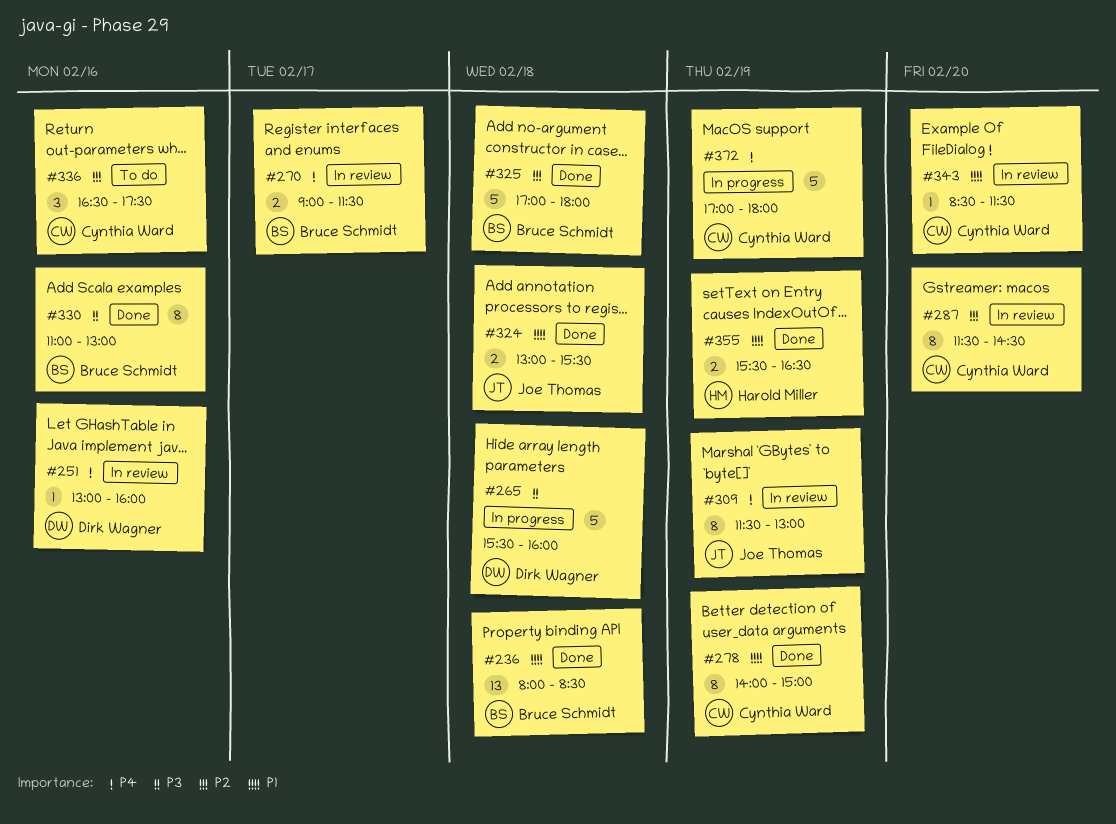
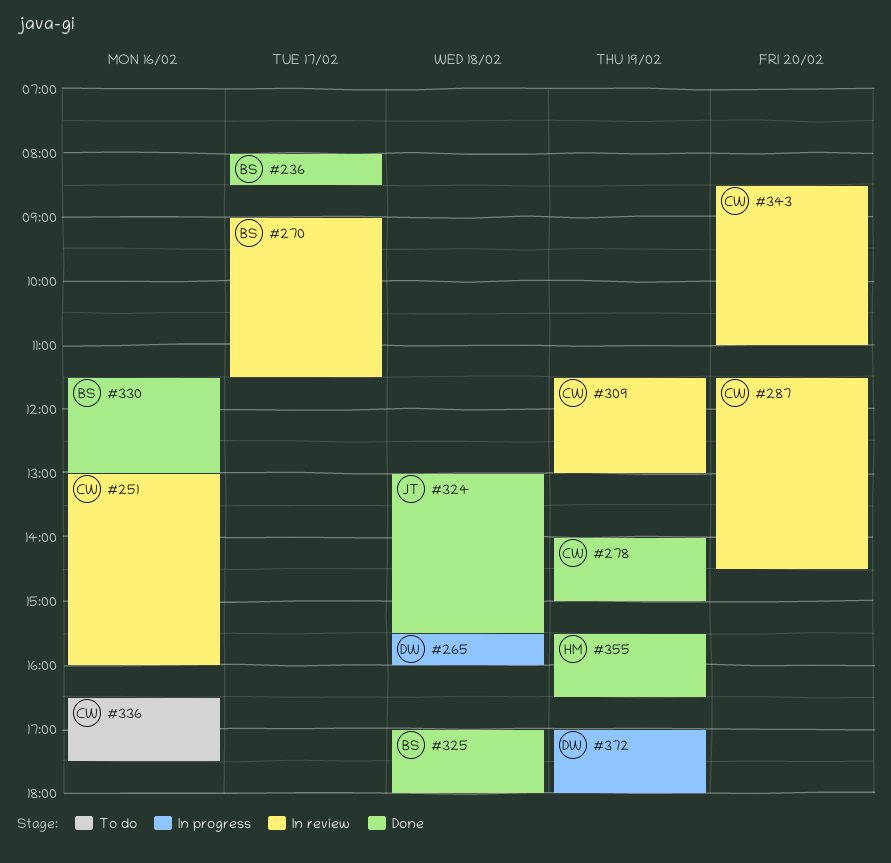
#236, day: Feb 18 -> Feb 17
#251, owner: Dirk Wagner -> Cynthia Ward
#309, owner: Joe Thomas -> Cynthia Ward
#330, begins: 11:00 -> 11:30
#343, ends: 11:30 -> 11:00
#372, owner: Cynthia Ward -> Dirk Wagner

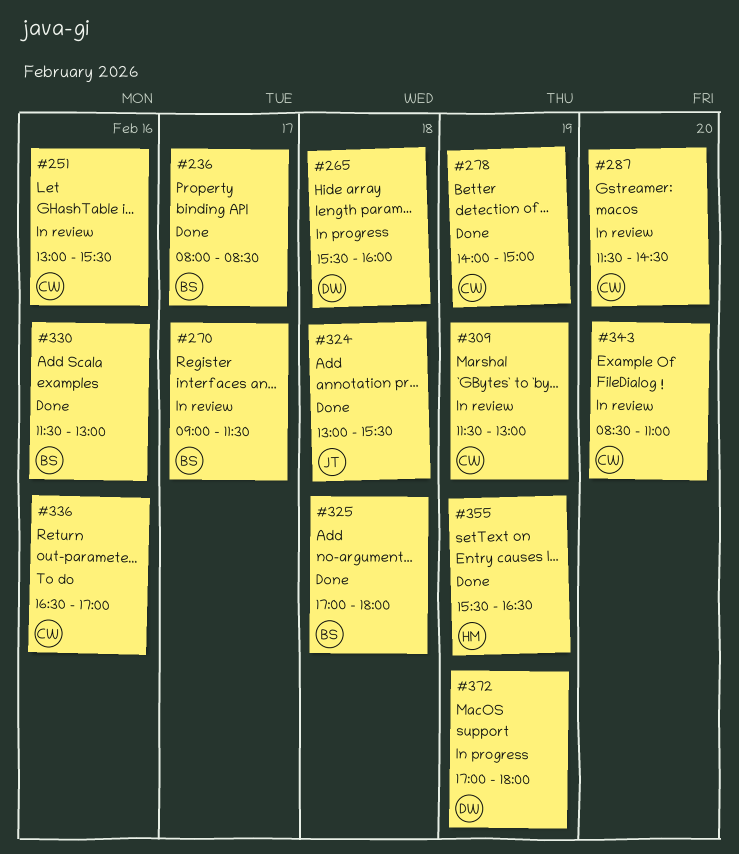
#251, ends: 16:00 -> 15:30
#336, ends: 17:30 -> 17:00

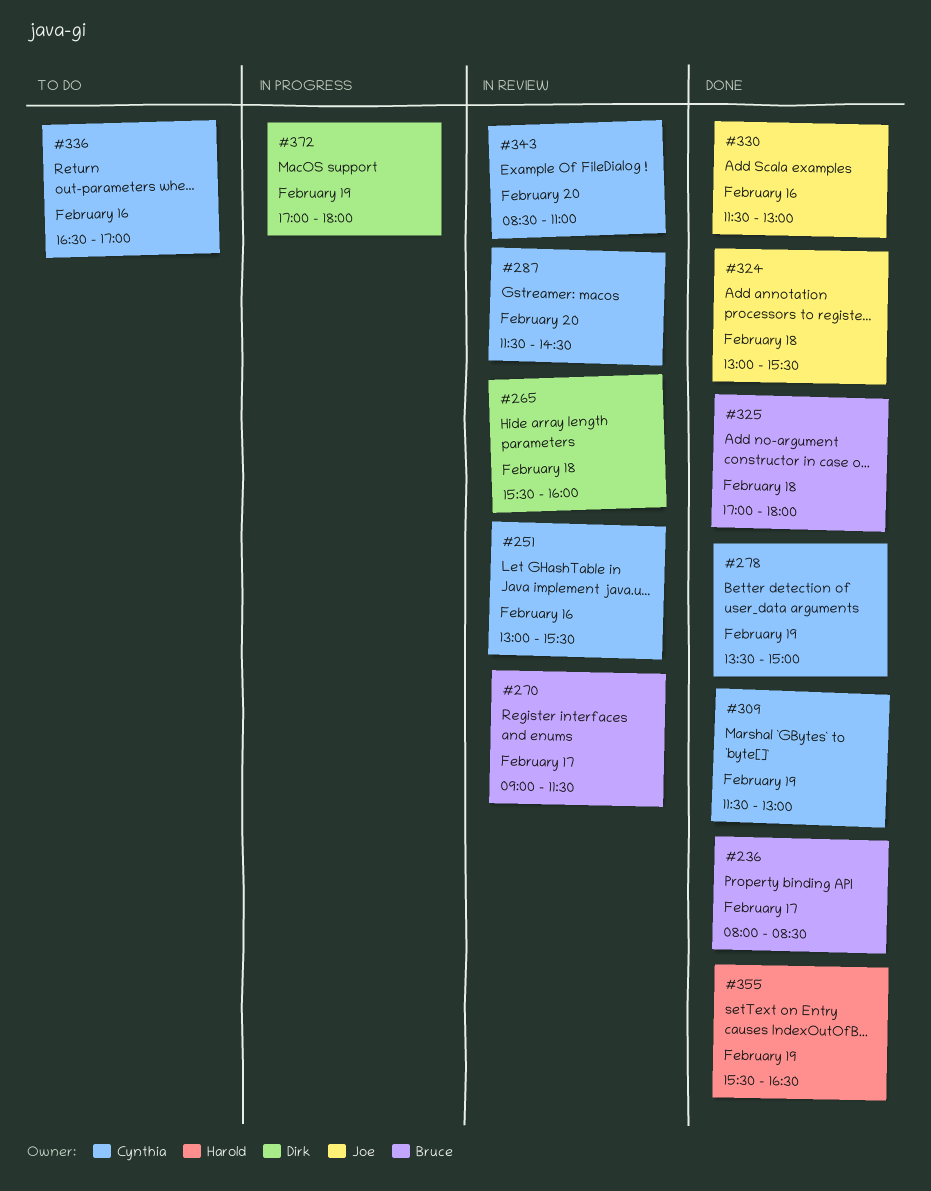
#265, status: In progress -> In review
#278, begins: 14:00 -> 13:30
#309, status: In review -> Done
#330, owner: Bruce -> Joe

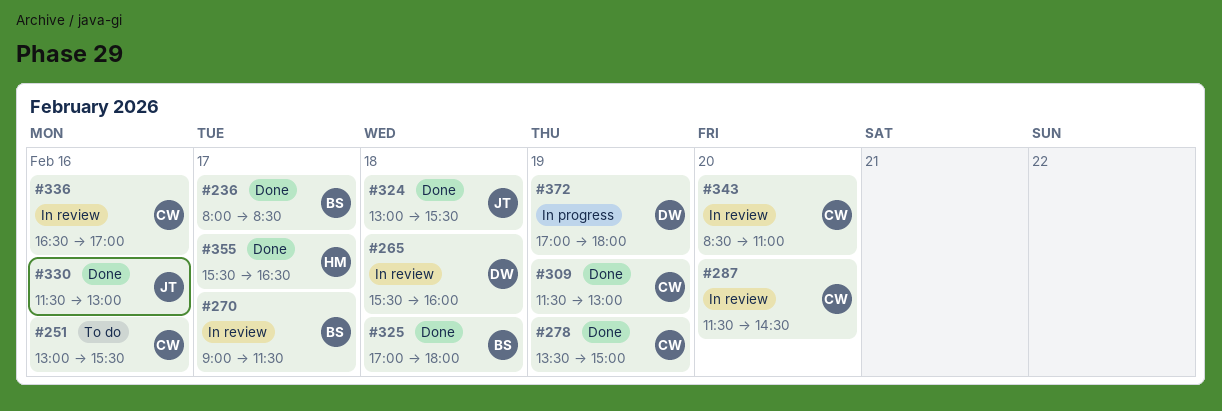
#251, status: In review -> To do
#336, status: To do -> In review
#355, day: Feb 19 -> Feb 17

